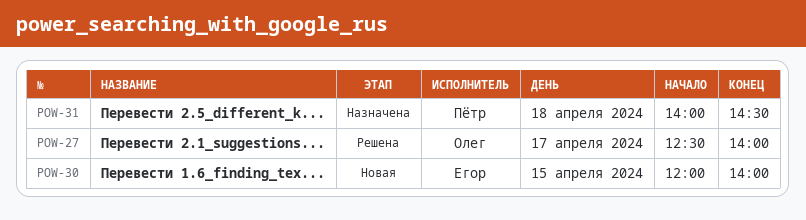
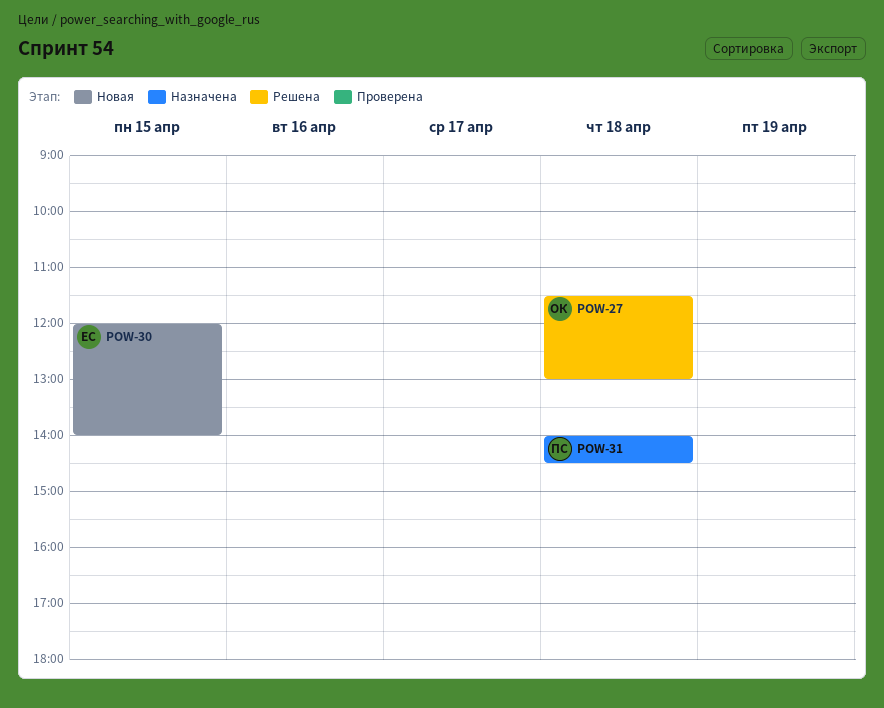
POW-27, day: Apr 17 -> Apr 18
POW-27, begins: 12:30 -> 11:30
POW-27, ends: 14:00 -> 13:00

